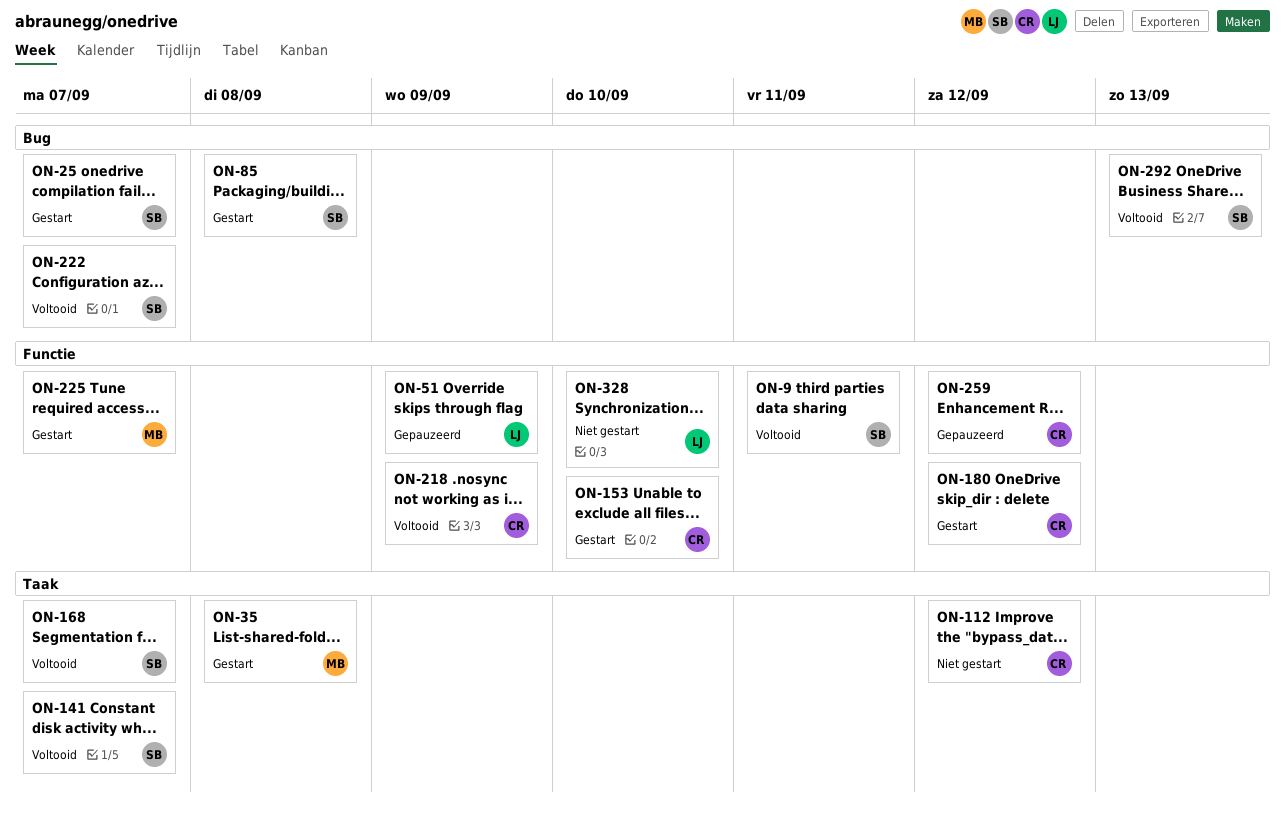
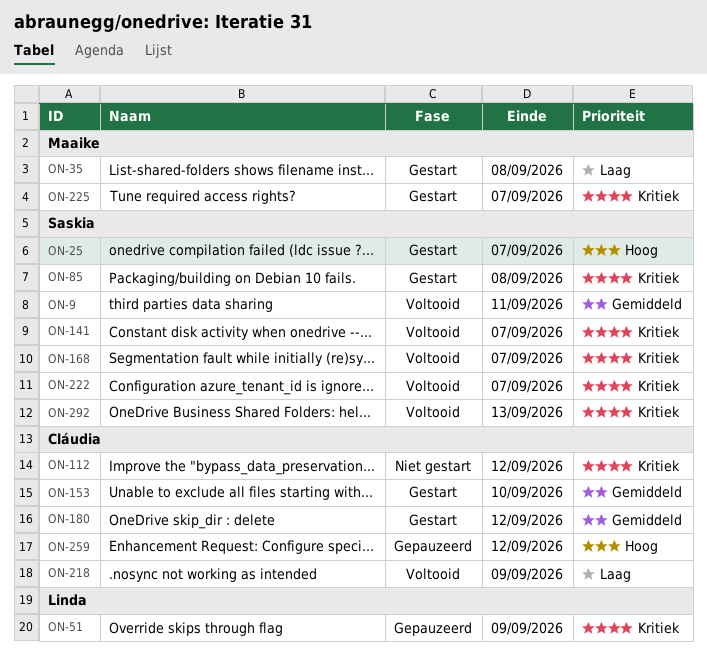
ON-328: present -> none

